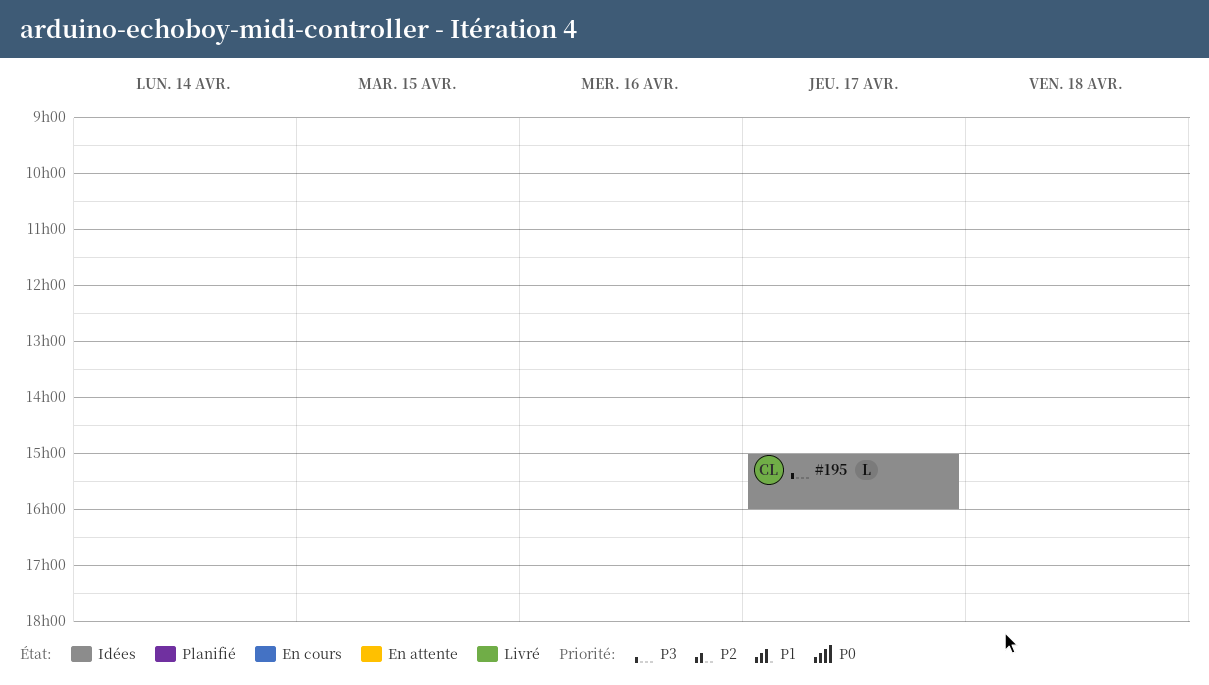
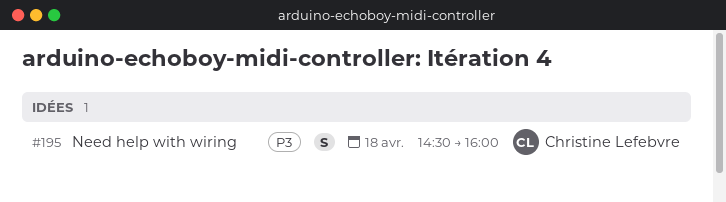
#195, estimate: L -> S
#195, day: Apr 17 -> Apr 18
#195, begins: 15:00 -> 14:30

